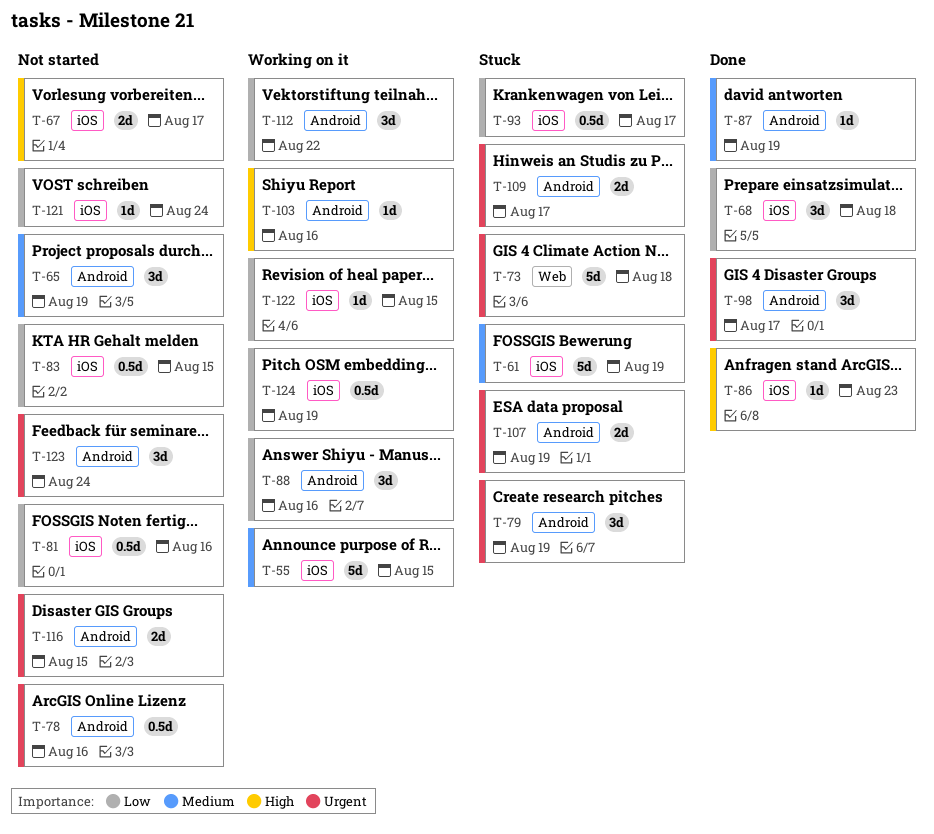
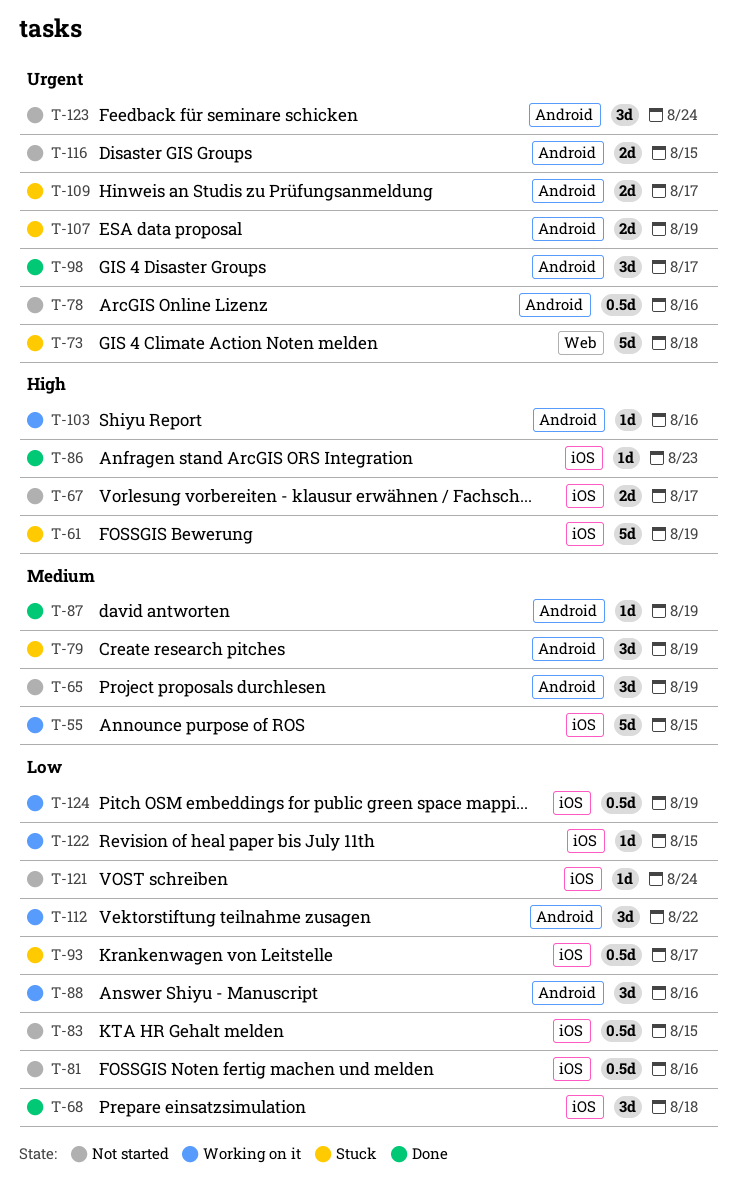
T-61, priority: Medium -> High
T-79, priority: Urgent -> Medium

